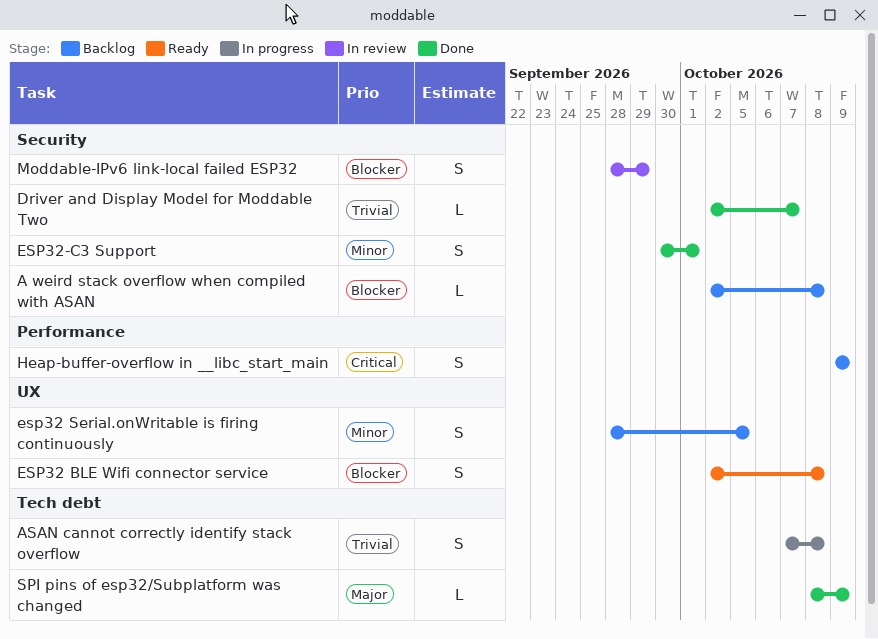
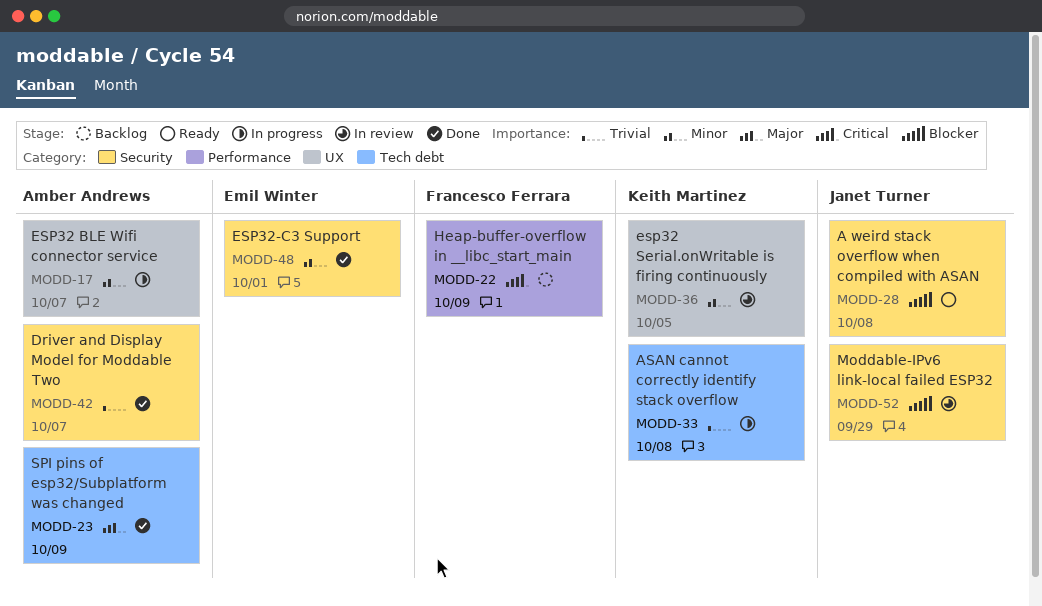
A weird stack overflow when compiled with ASAN, status: Backlog -> Ready
ESP32 BLE Wifi connector service, status: Ready -> In progress
ESP32 BLE Wifi connector service, priority: Blocker -> Minor
ESP32 BLE Wifi connector service, due: Oct 8 -> Oct 7
esp32 Serial.onWritable is firing continuously, status: Backlog -> In review

